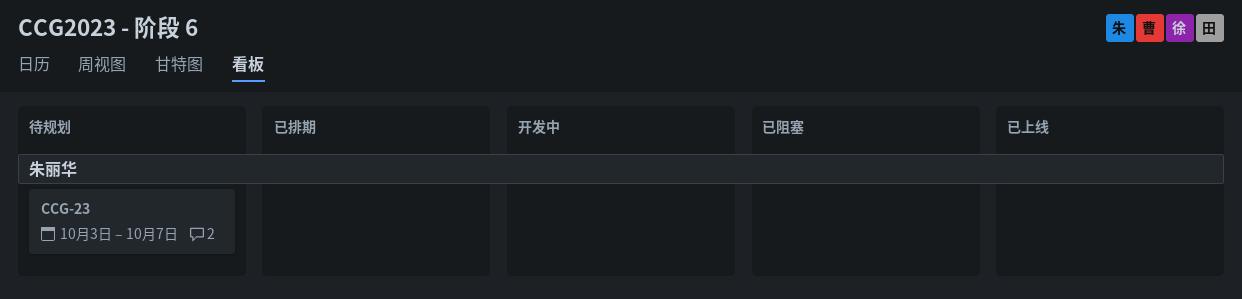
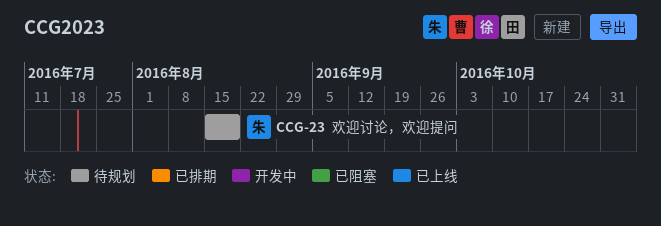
CCG-23, start: Oct 3 -> Aug 15
CCG-23, due: Oct 7 -> Aug 19

